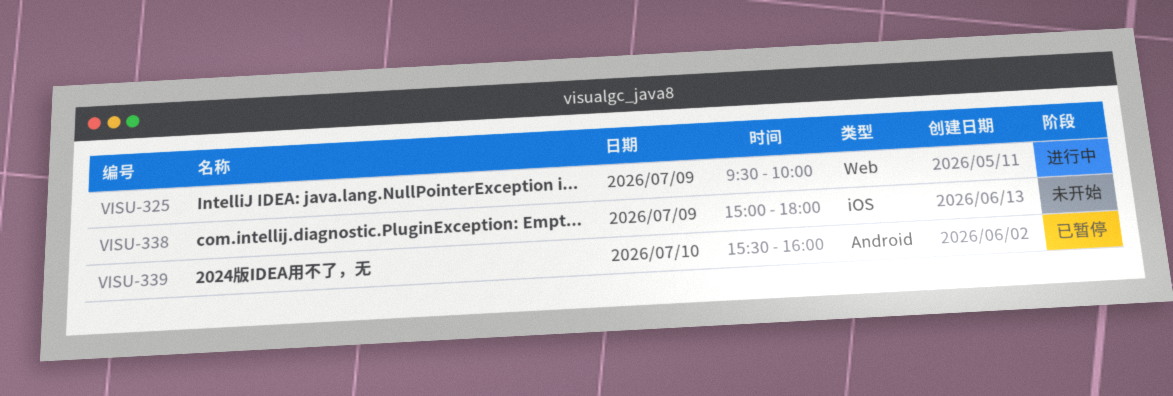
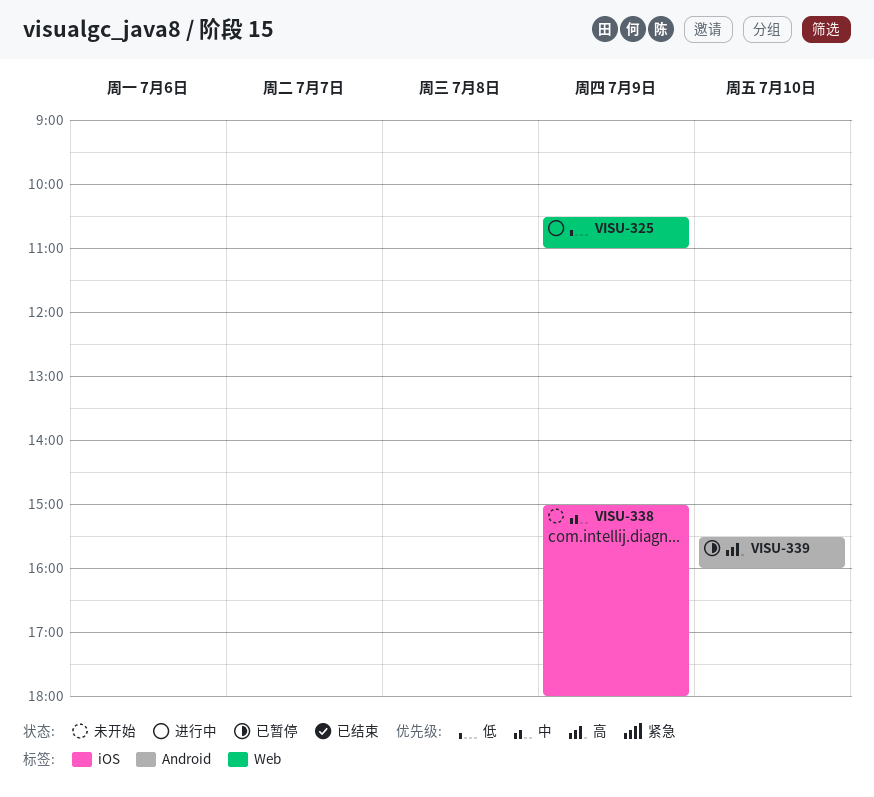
VISU-325, begins: 09:30 -> 10:30
VISU-325, ends: 10:00 -> 11:00

